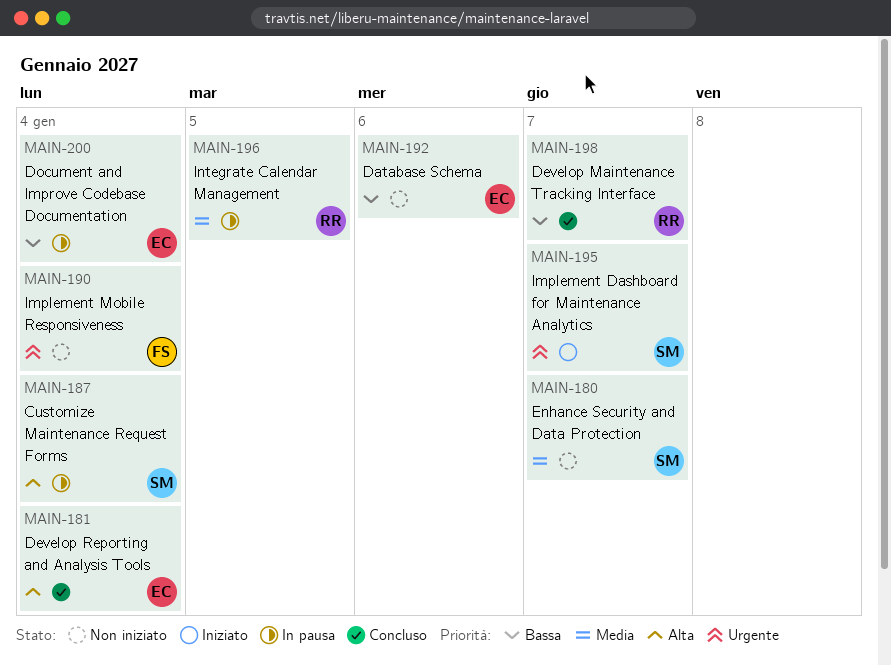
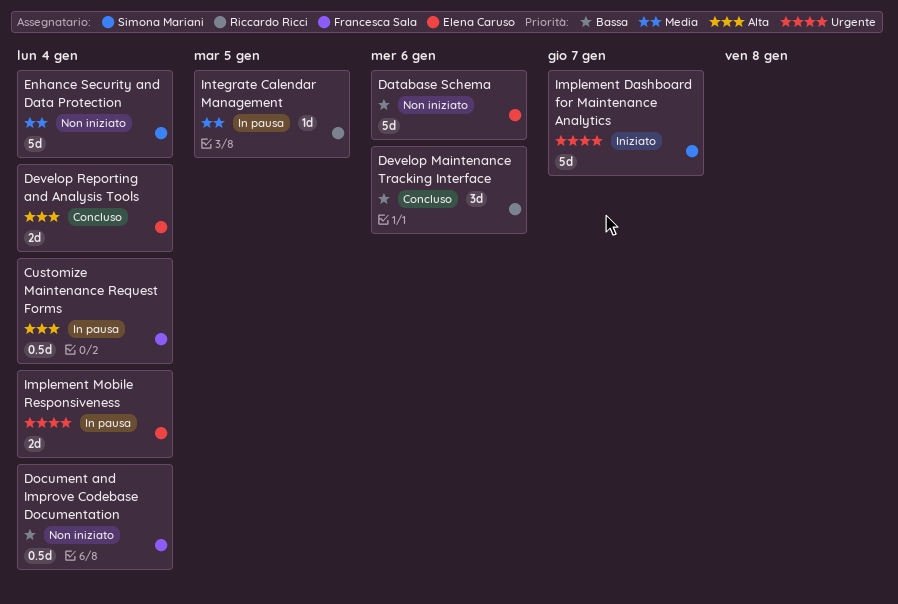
Customize Maintenance Request Forms, owner: Simona Mariani -> Francesca Sala
Develop Maintenance Tracking Interface, due: Jan 7 -> Jan 6
Document and Improve Codebase Documentation, status: In pausa -> Non iniziato
Document and Improve Codebase Documentation, owner: Elena Caruso -> Francesca Sala
Enhance Security and Data Protection, due: Jan 7 -> Jan 4
Implement Mobile Responsiveness, status: Non iniziato -> In pausa
Implement Mobile Responsiveness, owner: Francesca Sala -> Elena Caruso

